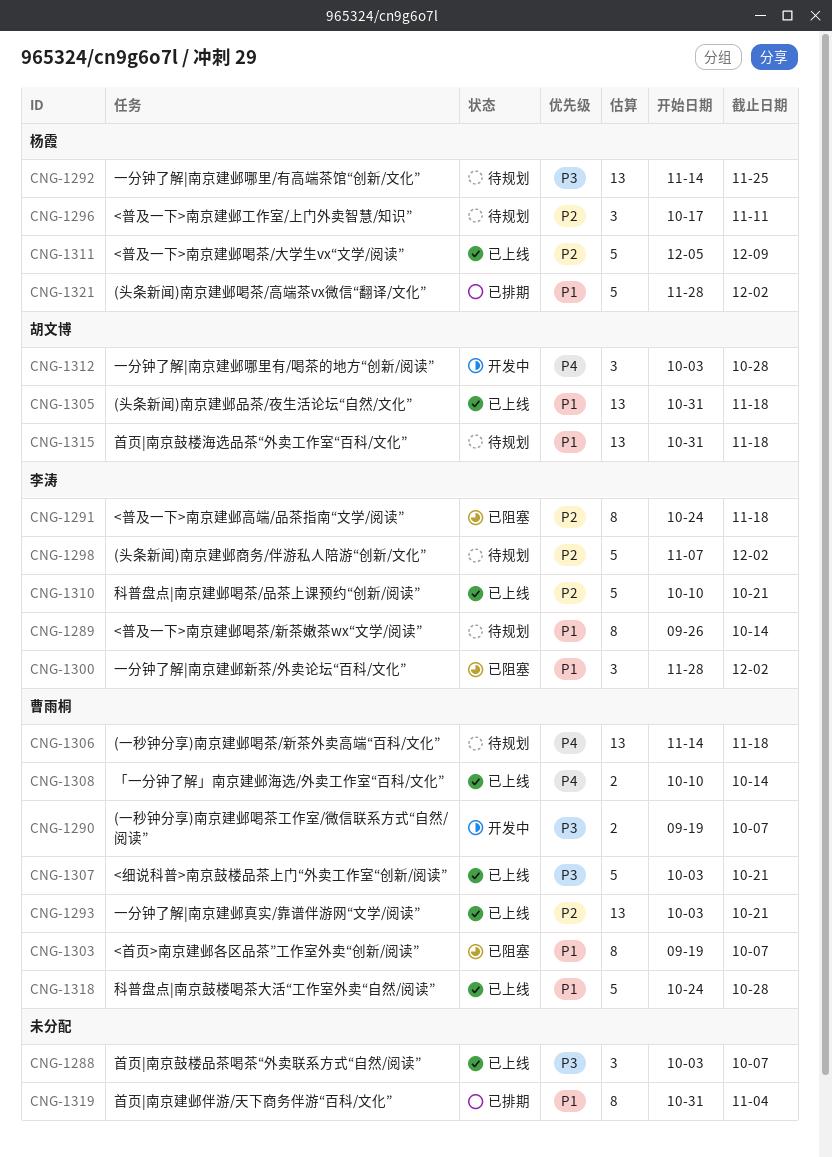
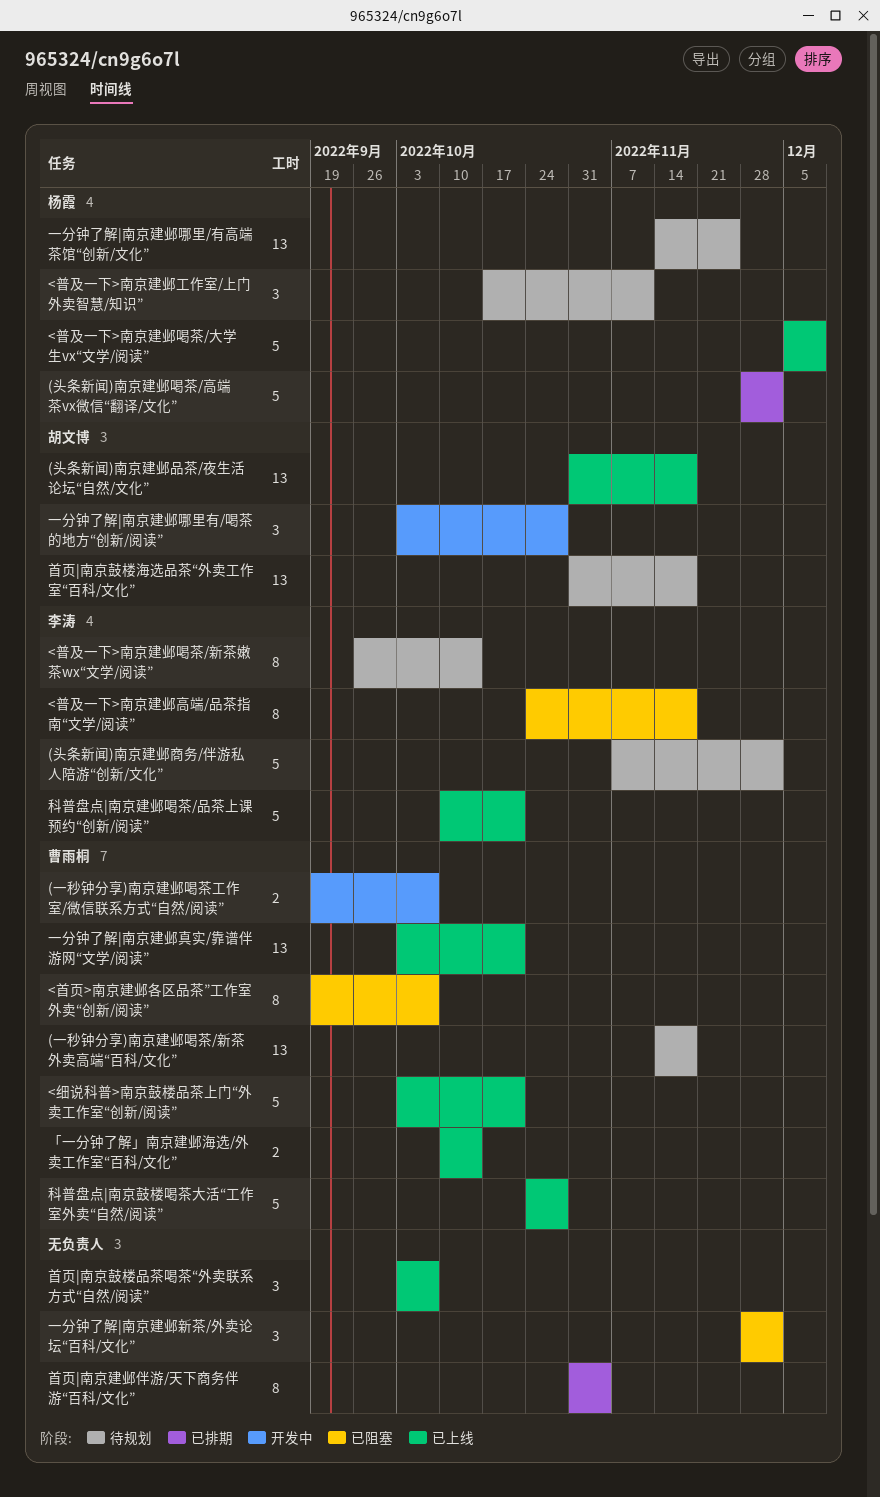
一分钟了解|南京建邺新茶/外卖论坛“百科/文化”, owner: 李涛 -> none

